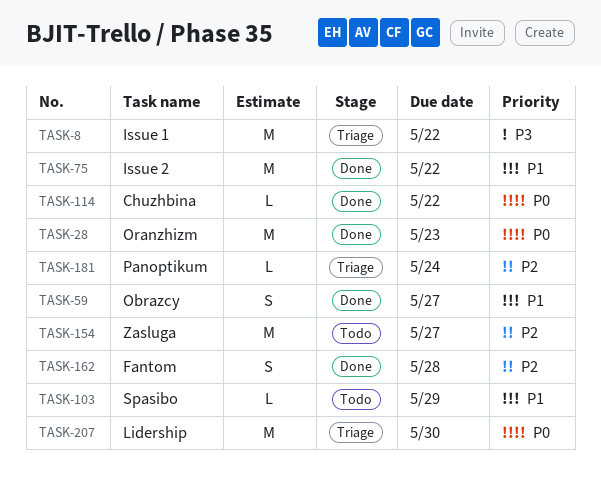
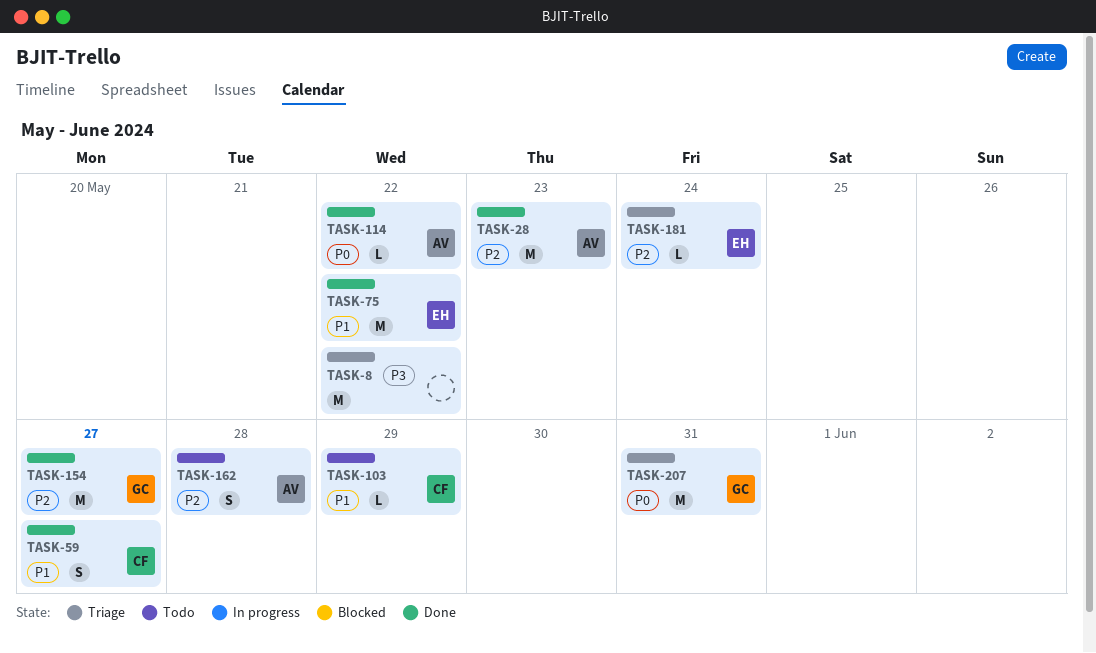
TASK-28, priority: P0 -> P2
TASK-154, status: Todo -> Done
TASK-162, status: Done -> Todo
TASK-207, due: May 30 -> May 31

